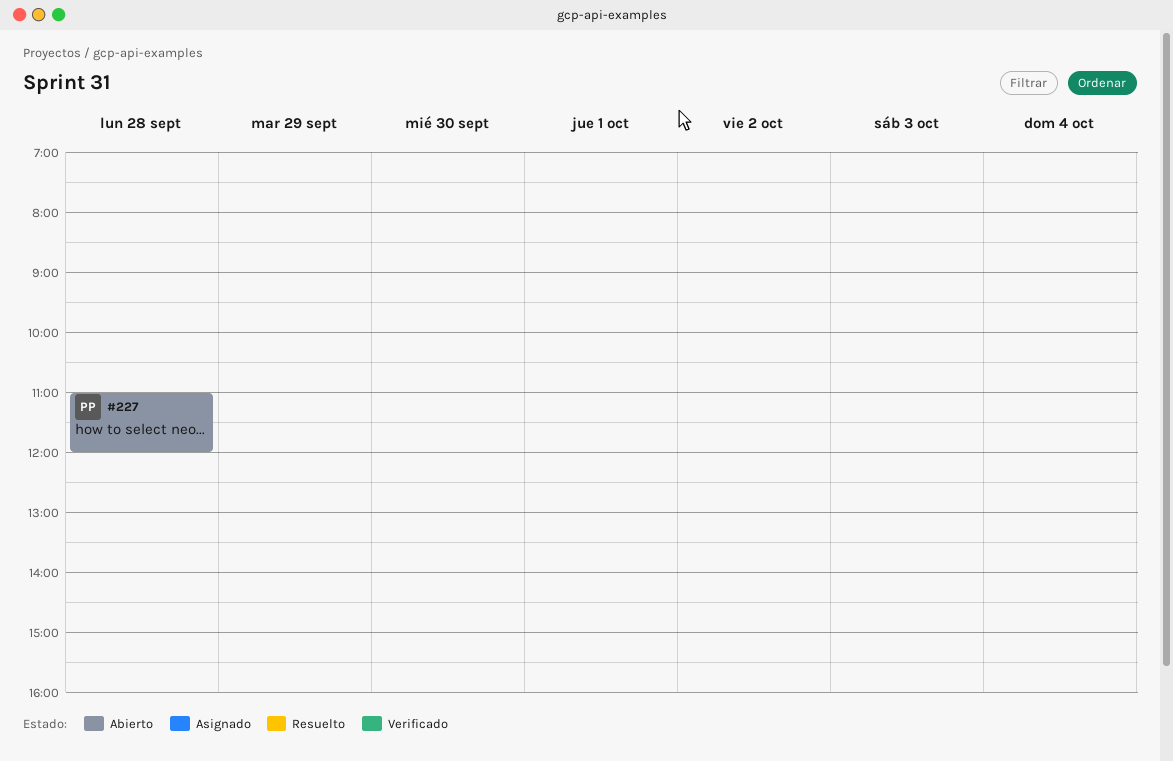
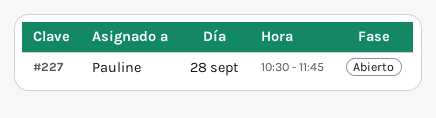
#227, begins: 11:00 -> 10:30
#227, ends: 12:00 -> 11:45

